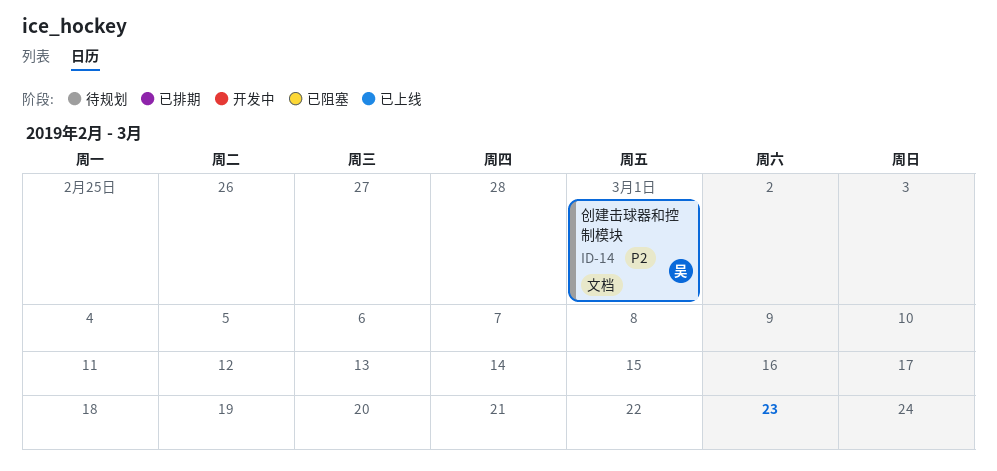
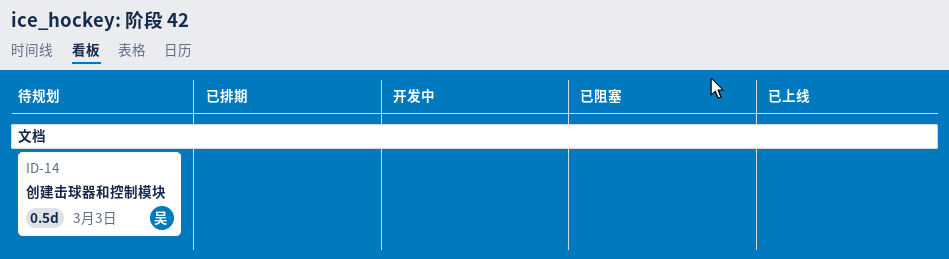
ID-14, due: Mar 1 -> Mar 3

